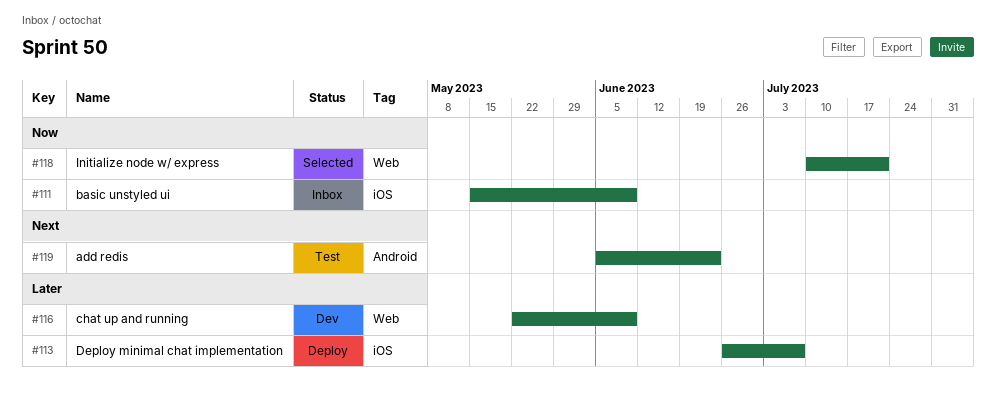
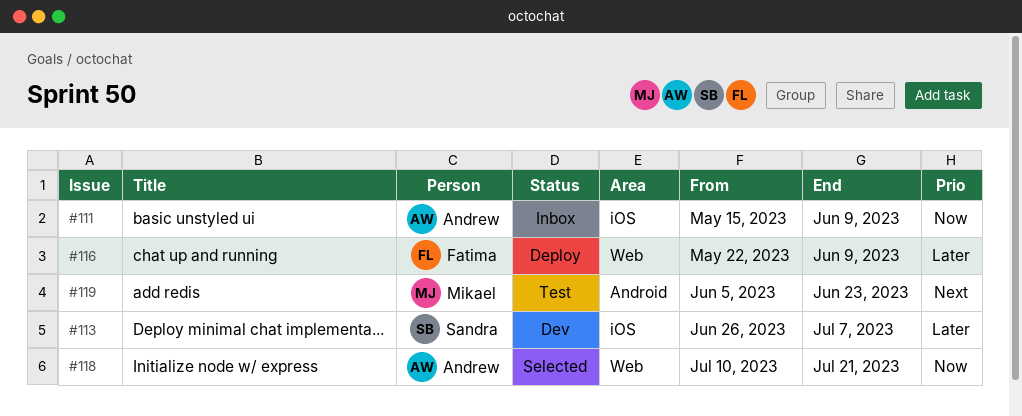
#113, status: Deploy -> Dev
#116, status: Dev -> Deploy

